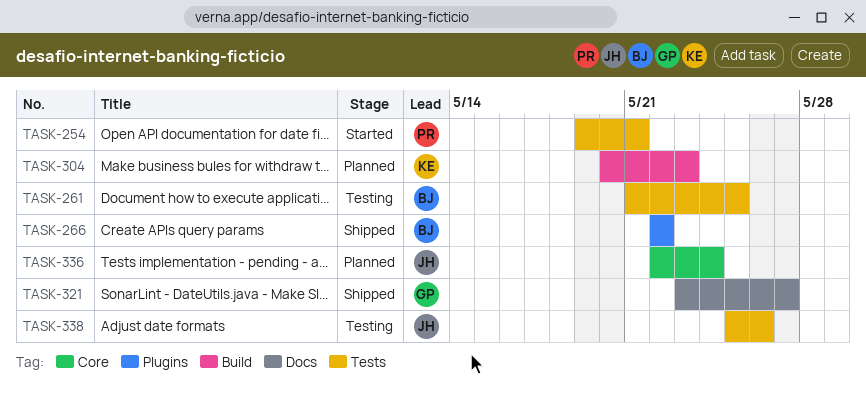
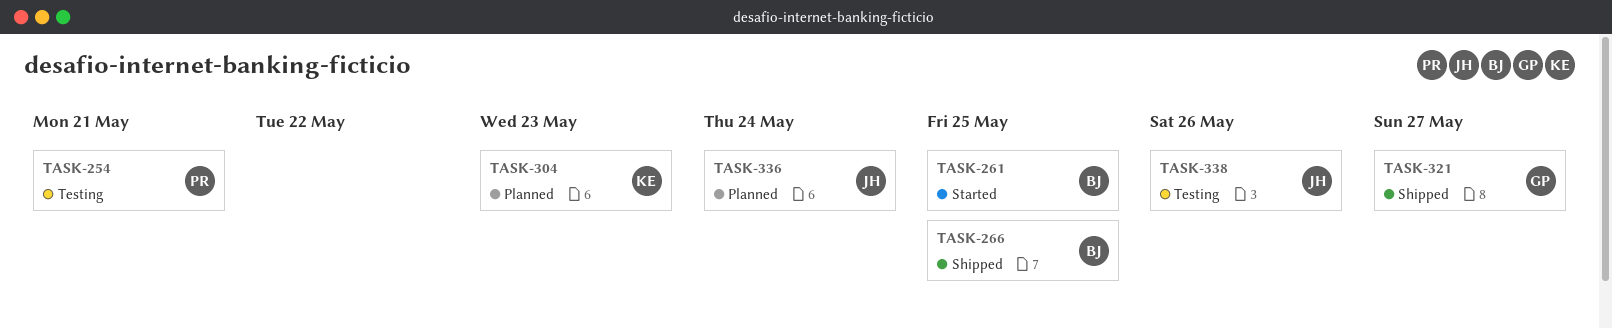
TASK-254, status: Started -> Testing
TASK-261, status: Testing -> Started
TASK-266, due: May 22 -> May 25

